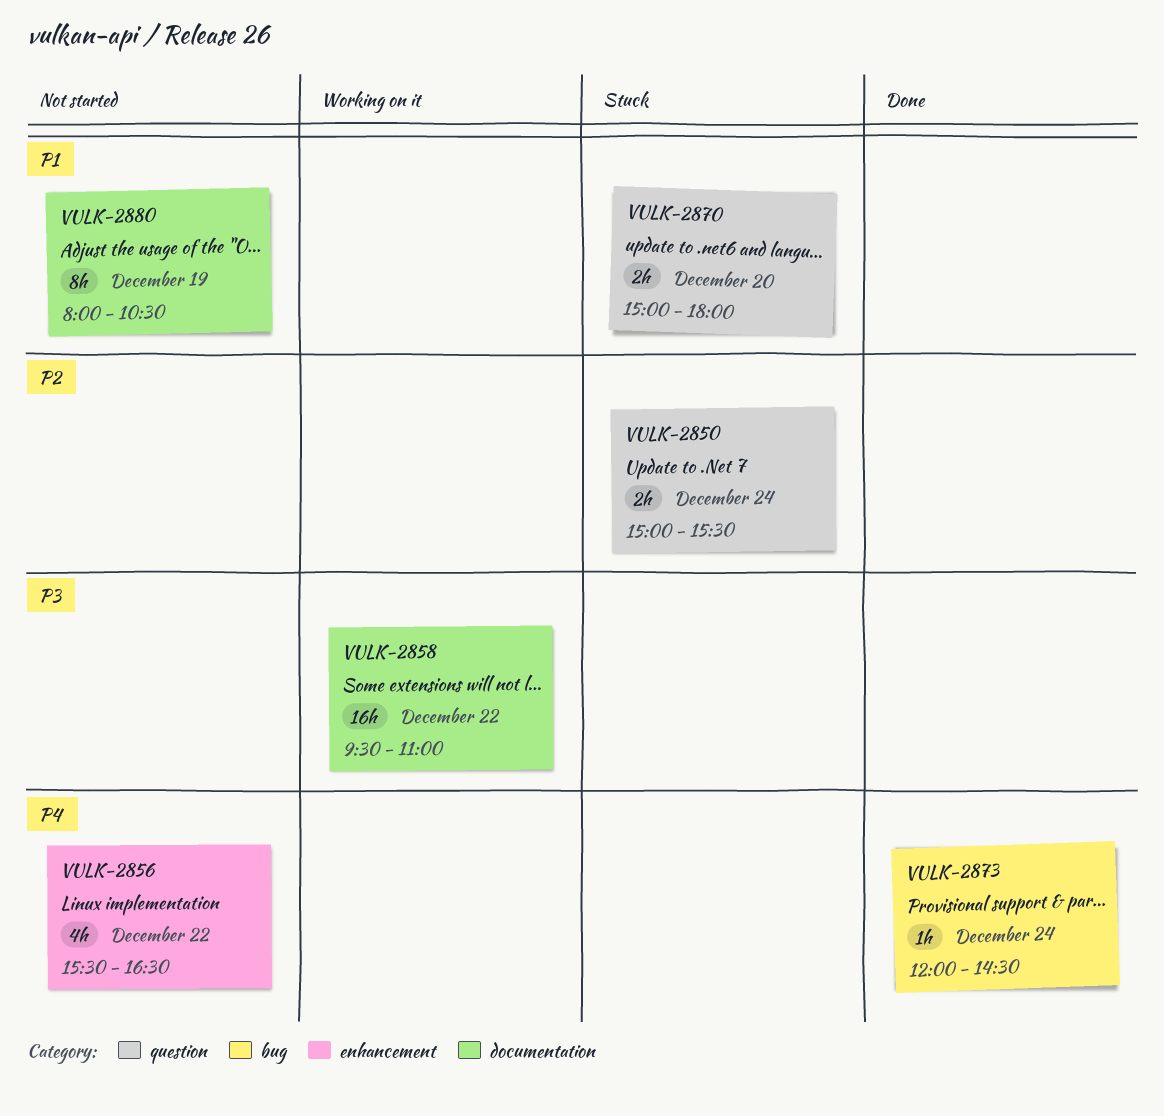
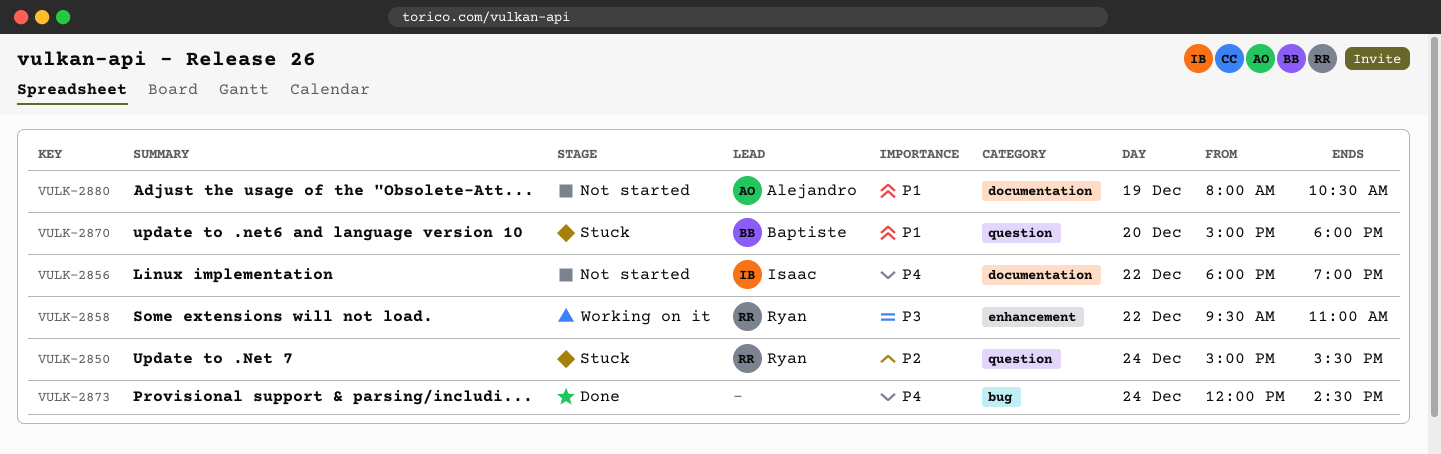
VULK-2856, label: enhancement -> documentation
VULK-2856, begins: 15:30 -> 18:00
VULK-2856, ends: 16:30 -> 19:00
VULK-2858, label: documentation -> enhancement

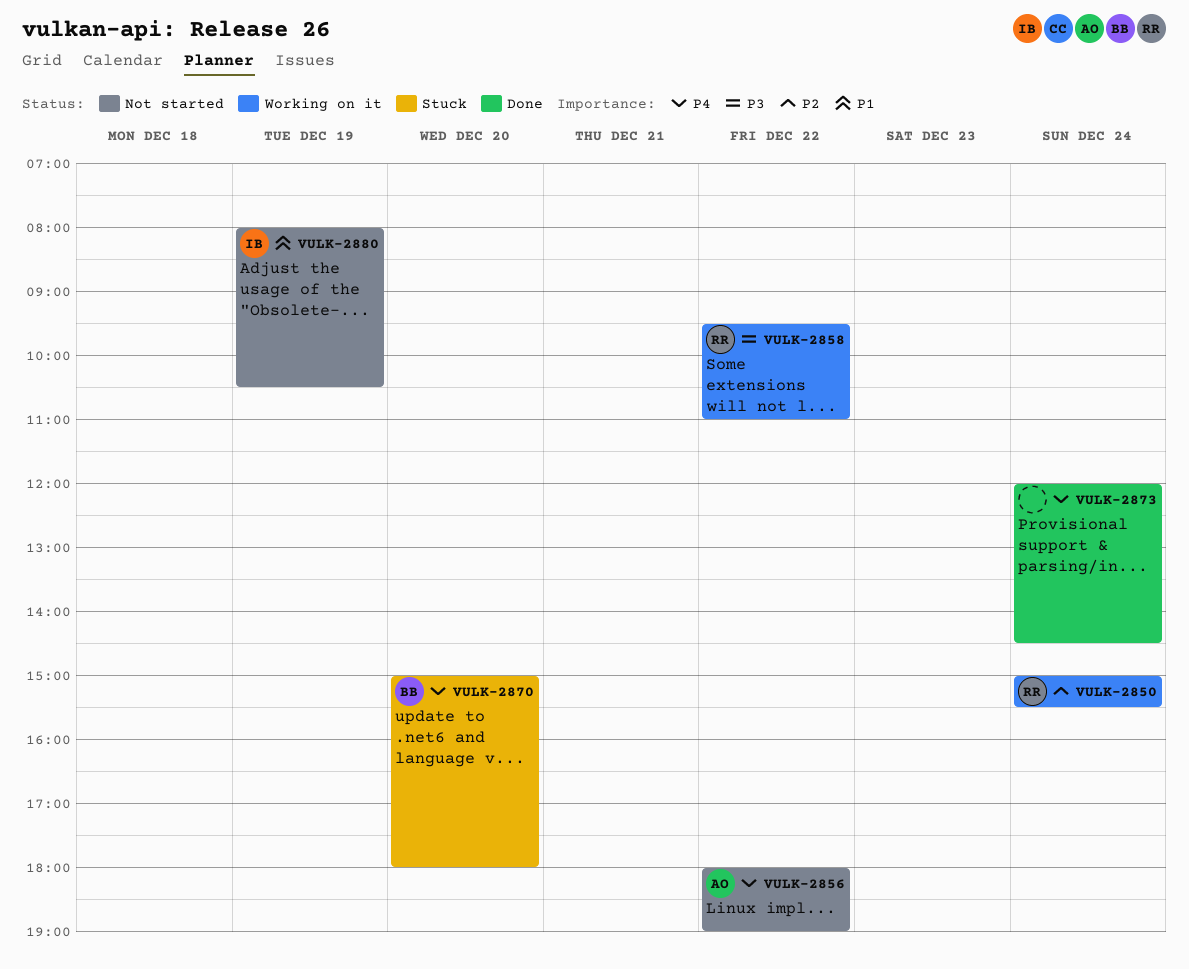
VULK-2850, status: Stuck -> Working on it
VULK-2856, owner: Isaac -> Alejandro
VULK-2870, priority: P1 -> P4
VULK-2880, owner: Alejandro -> Isaac

